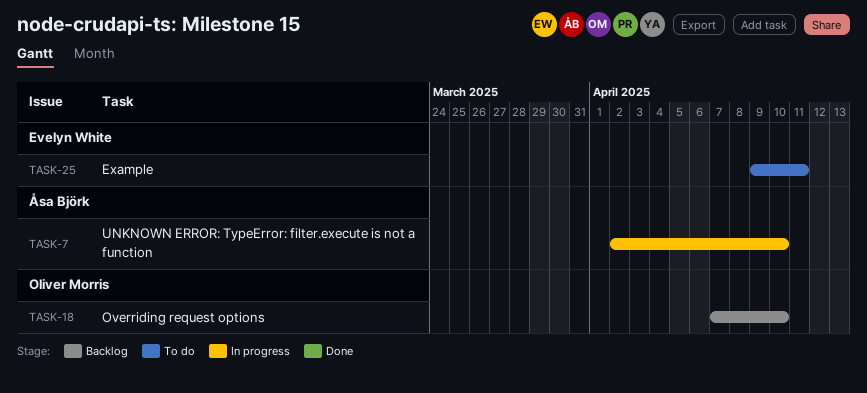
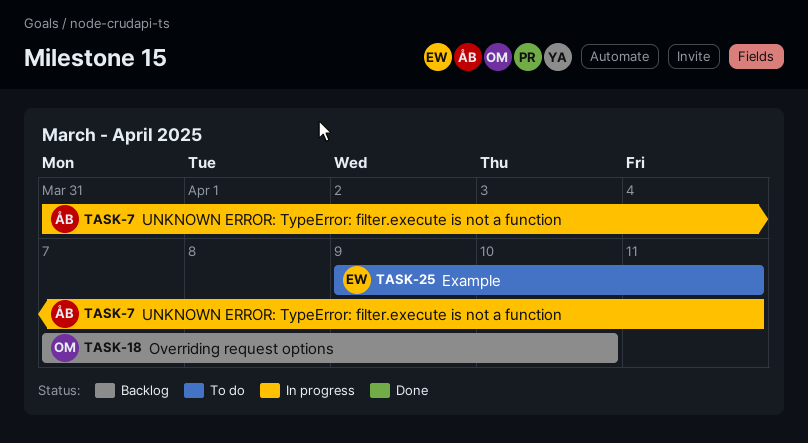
TASK-7, start: Apr 2 -> Mar 31
TASK-7, due: Apr 10 -> Apr 11

